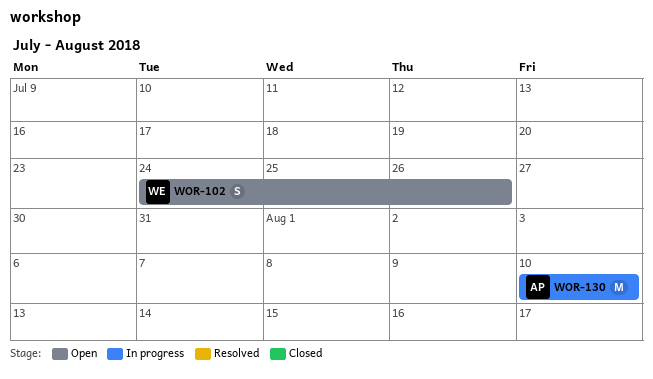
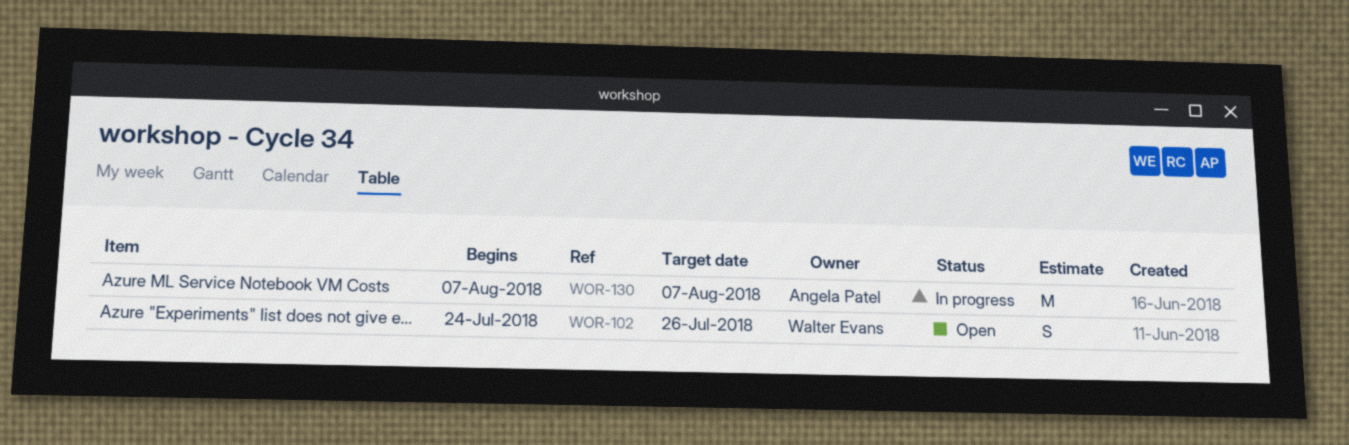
WOR-130, start: Aug 10 -> Aug 7
WOR-130, due: Aug 10 -> Aug 7

